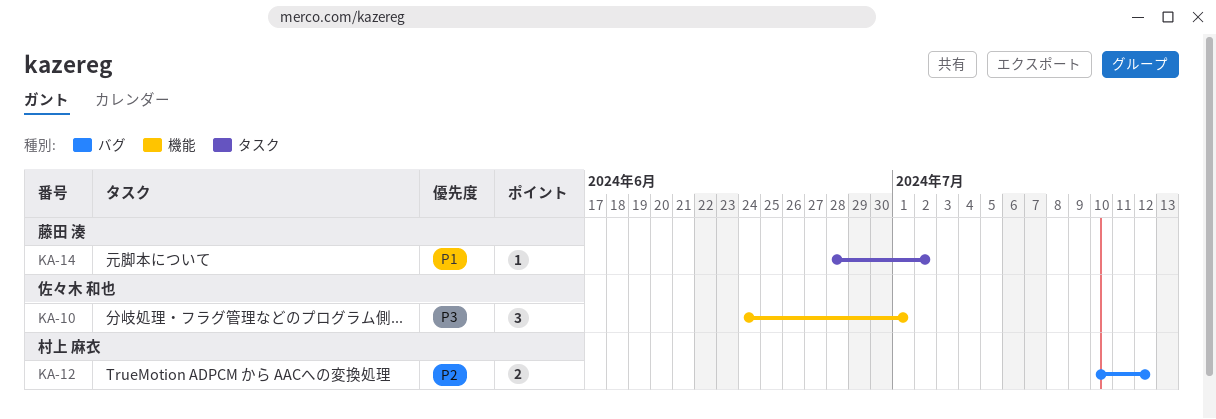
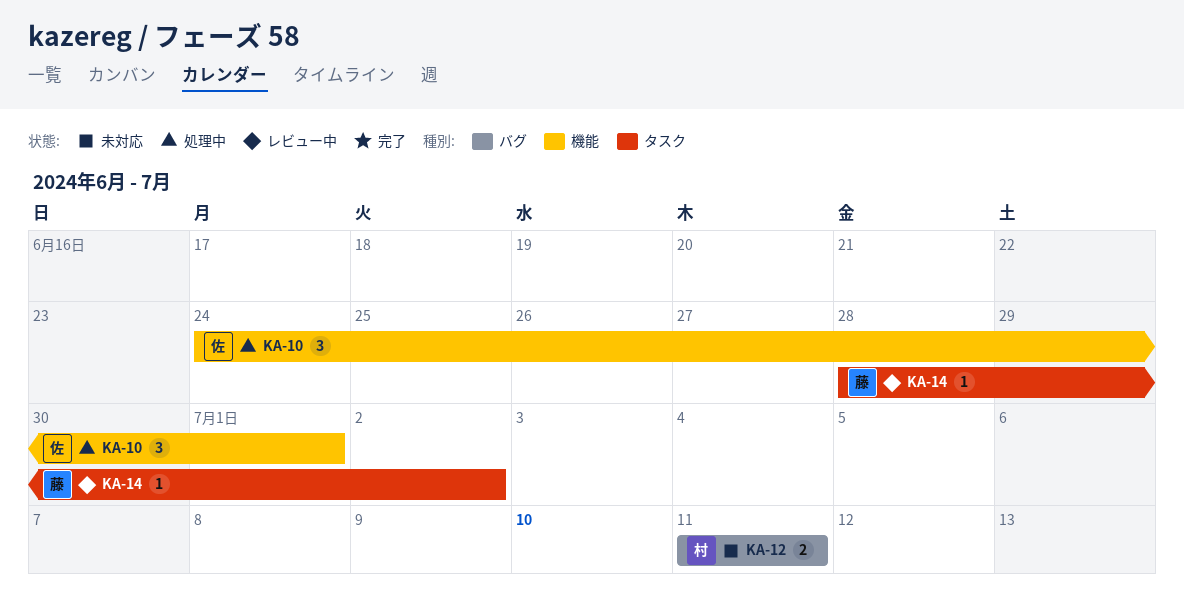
KA-12, start: Jul 10 -> Jul 11
KA-12, due: Jul 12 -> Jul 11

